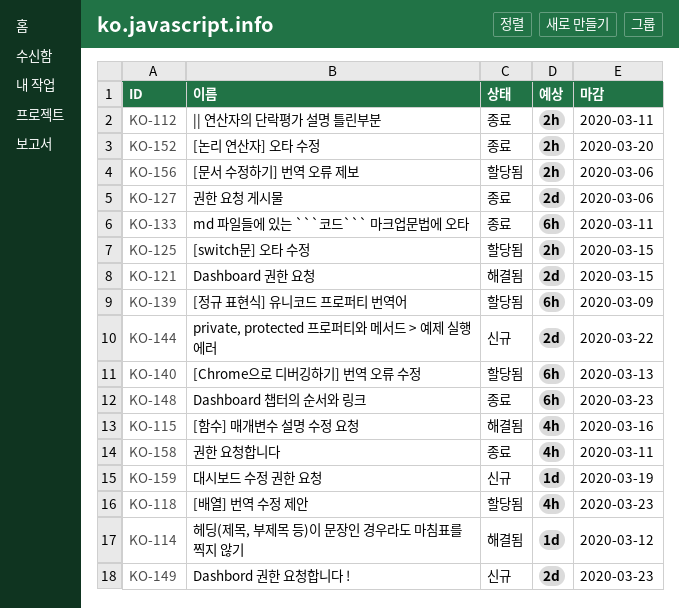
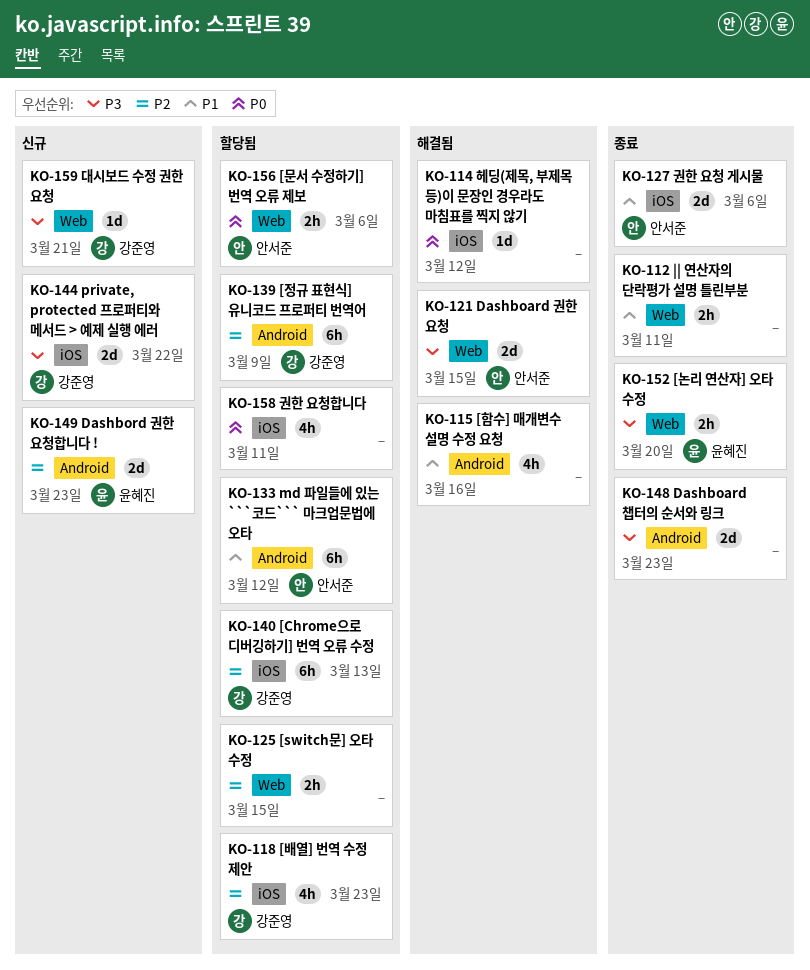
KO-133, status: 종료 -> 할당됨
KO-133, due: Mar 11 -> Mar 12
KO-148, estimate: 6h -> 2d
KO-158, status: 종료 -> 할당됨
KO-159, due: Mar 19 -> Mar 21

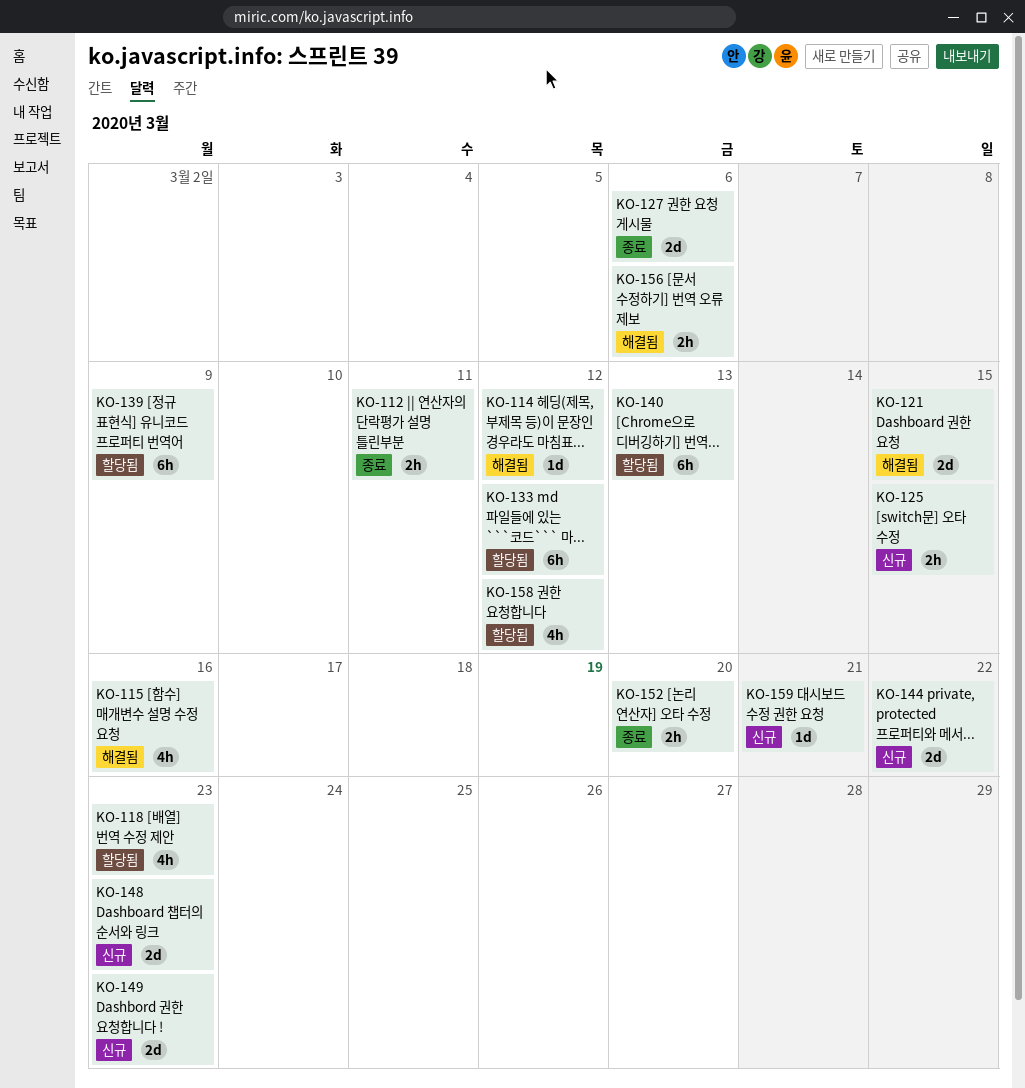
KO-125, status: 할당됨 -> 신규
KO-148, status: 종료 -> 신규
KO-156, status: 할당됨 -> 해결됨
KO-158, due: Mar 11 -> Mar 12

